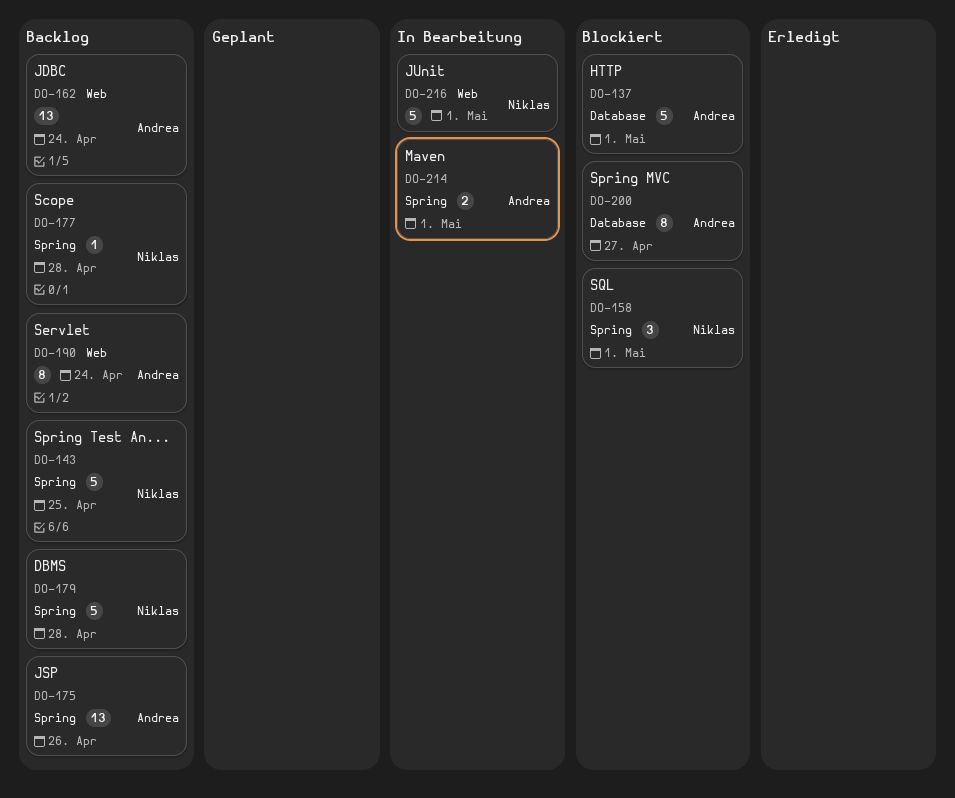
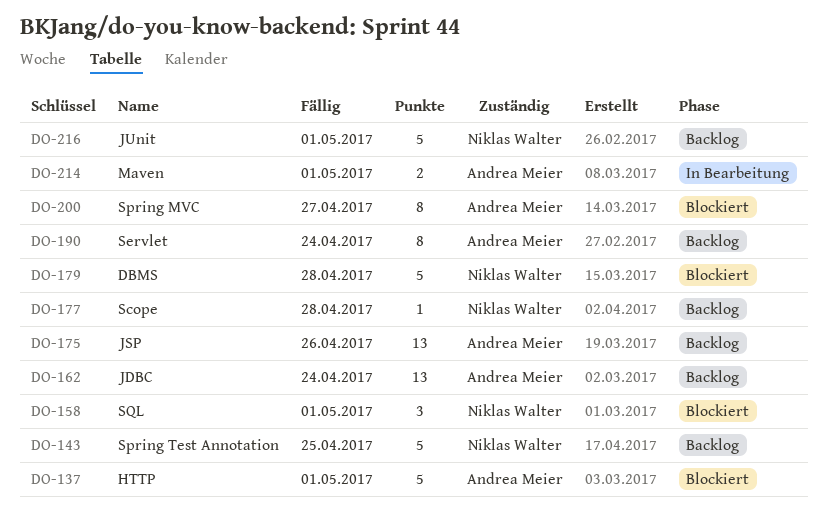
DO-179, status: Backlog -> Blockiert
DO-216, status: In Bearbeitung -> Backlog

